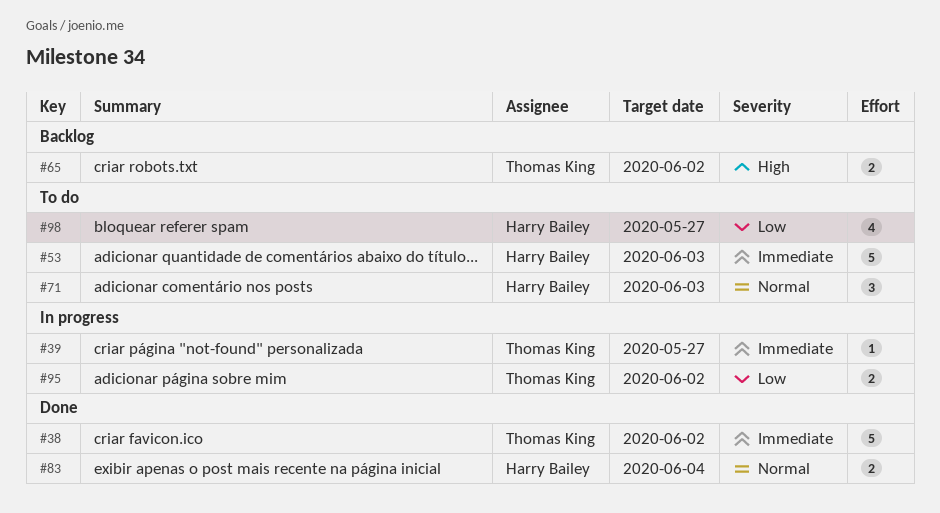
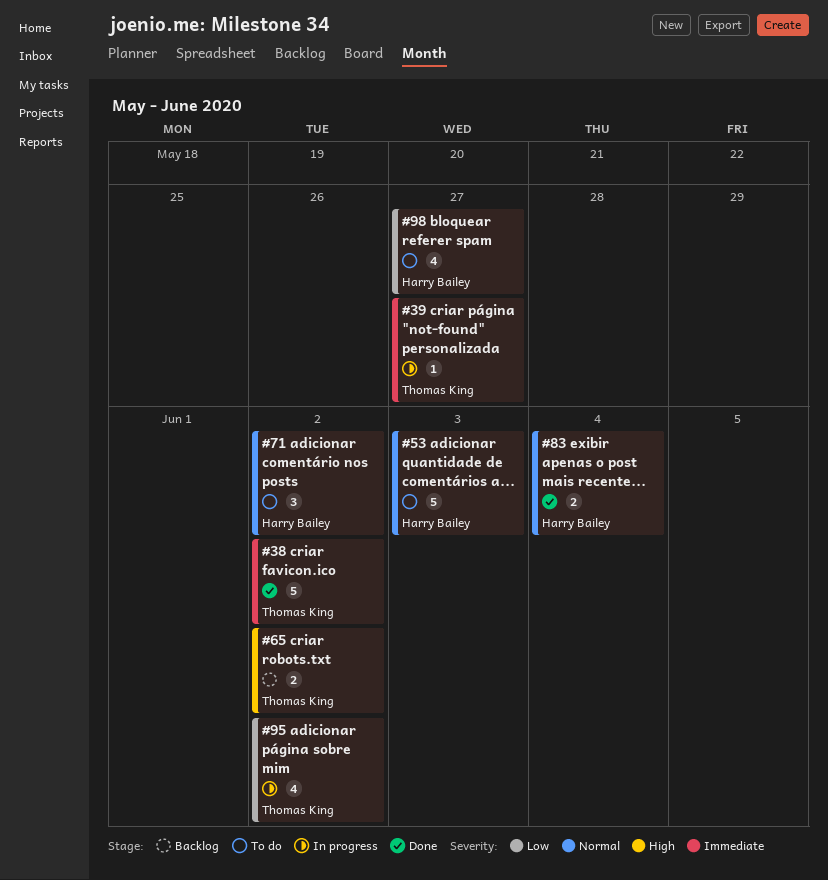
#53, priority: Immediate -> Normal
#71, due: Jun 3 -> Jun 2
#95, estimate: 2 -> 4

